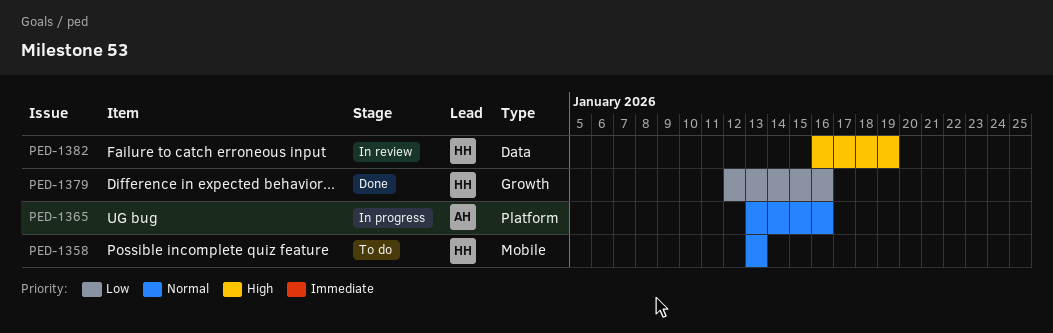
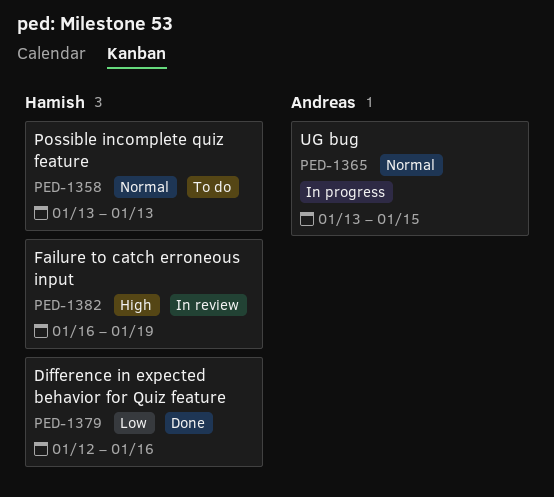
PED-1365, due: Jan 16 -> Jan 15

